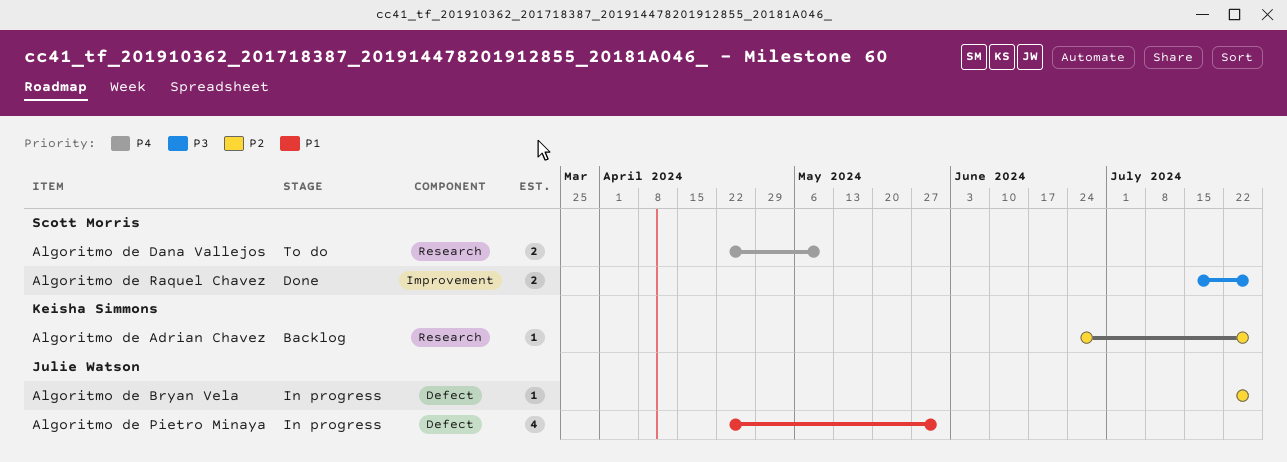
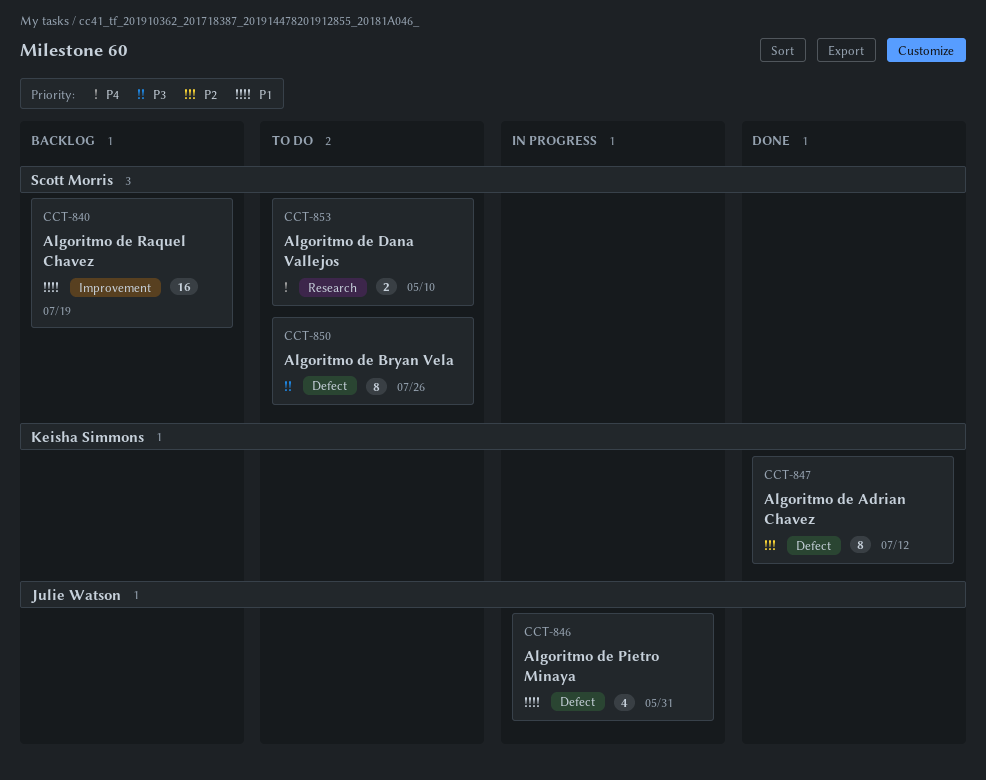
Algoritmo de Adrian Chavez, status: Backlog -> Done
Algoritmo de Adrian Chavez, label: Research -> Defect
Algoritmo de Adrian Chavez, estimate: 1 -> 8
Algoritmo de Adrian Chavez, due: Jul 26 -> Jul 12
Algoritmo de Bryan Vela, status: In progress -> To do
Algoritmo de Bryan Vela, owner: Julie Watson -> Scott Morris
Algoritmo de Bryan Vela, priority: P2 -> P3
Algoritmo de Bryan Vela, estimate: 1 -> 8
Algoritmo de Raquel Chavez, status: Done -> Backlog
Algoritmo de Raquel Chavez, priority: P3 -> P1
Algoritmo de Raquel Chavez, estimate: 2 -> 16
Algoritmo de Raquel Chavez, due: Jul 26 -> Jul 19

